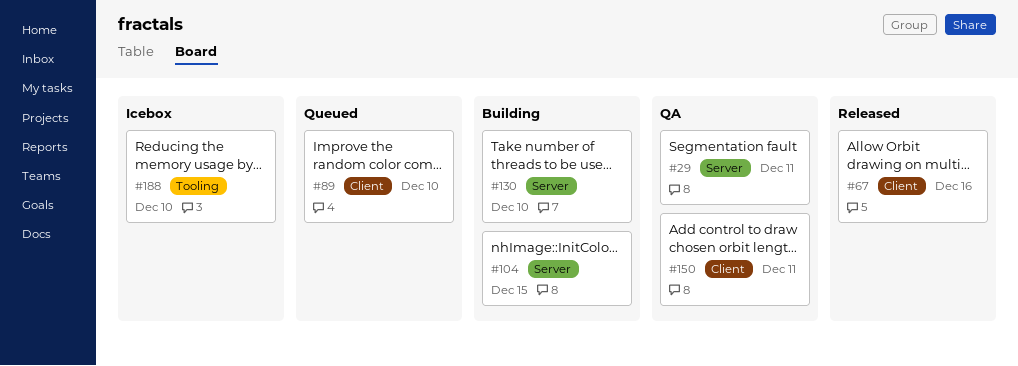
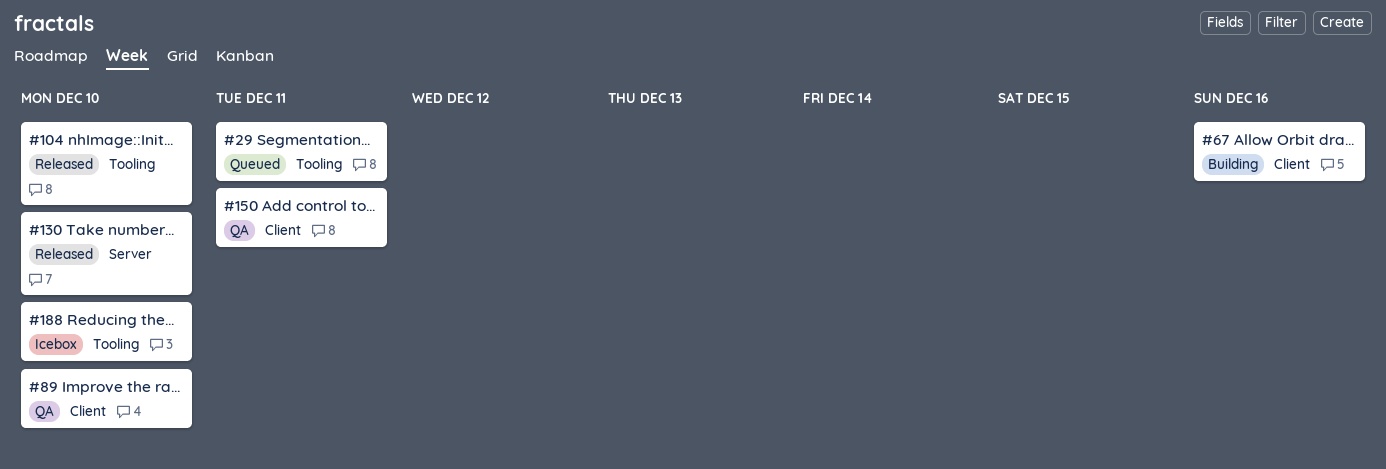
#29, status: QA -> Queued
#29, label: Server -> Tooling
#67, status: Released -> Building
#89, status: Queued -> QA
#104, status: Building -> Released
#104, label: Server -> Tooling
#104, due: Dec 15 -> Dec 10
#130, status: Building -> Released

